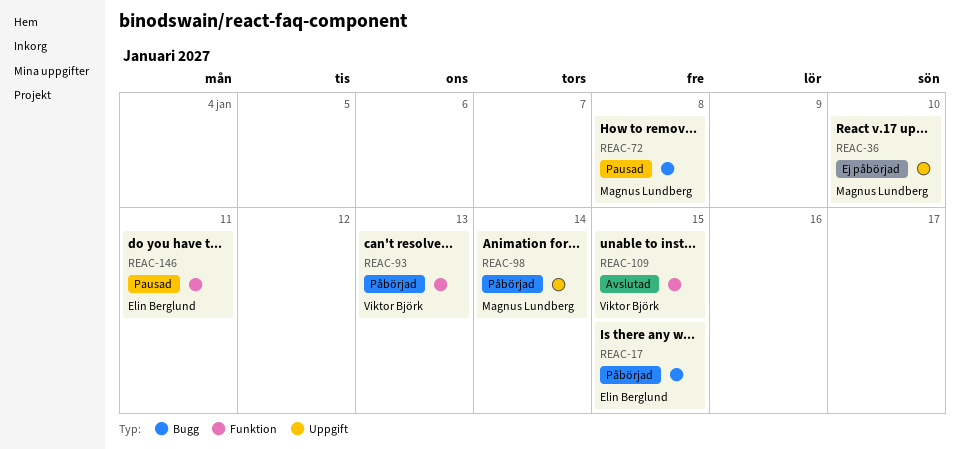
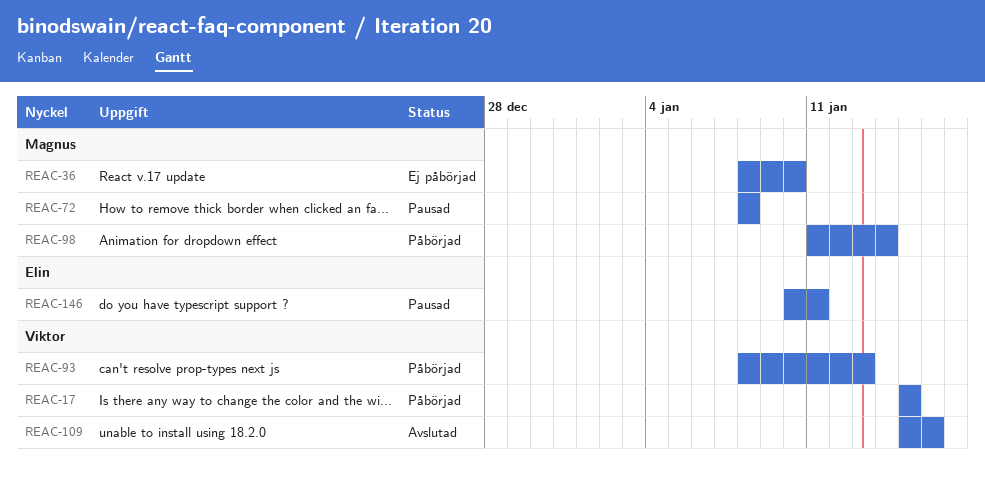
REAC-17, owner: Elin Berglund -> Viktor Björk
REAC-109, due: Jan 15 -> Jan 16

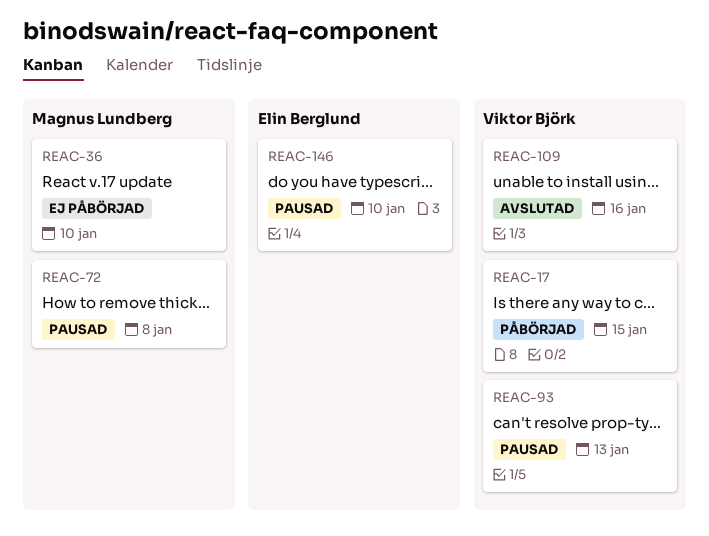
REAC-93, status: Påbörjad -> Pausad
REAC-98: present -> none
REAC-146, due: Jan 11 -> Jan 10

